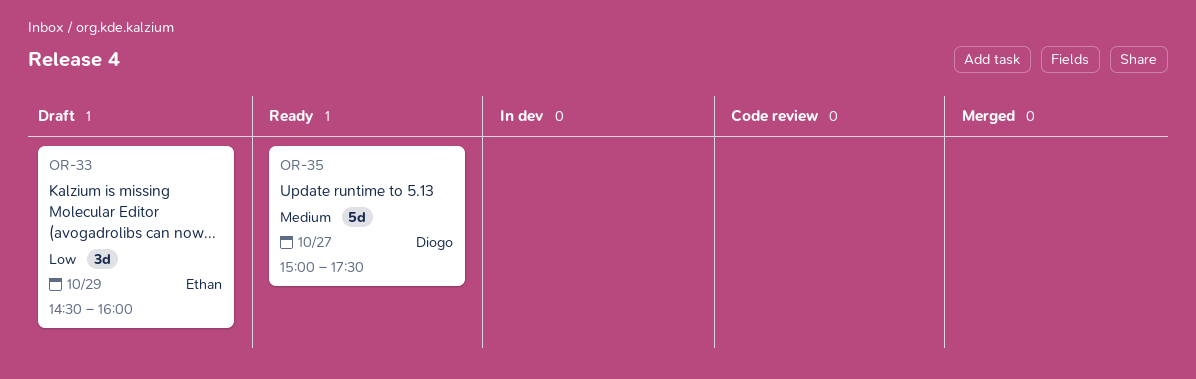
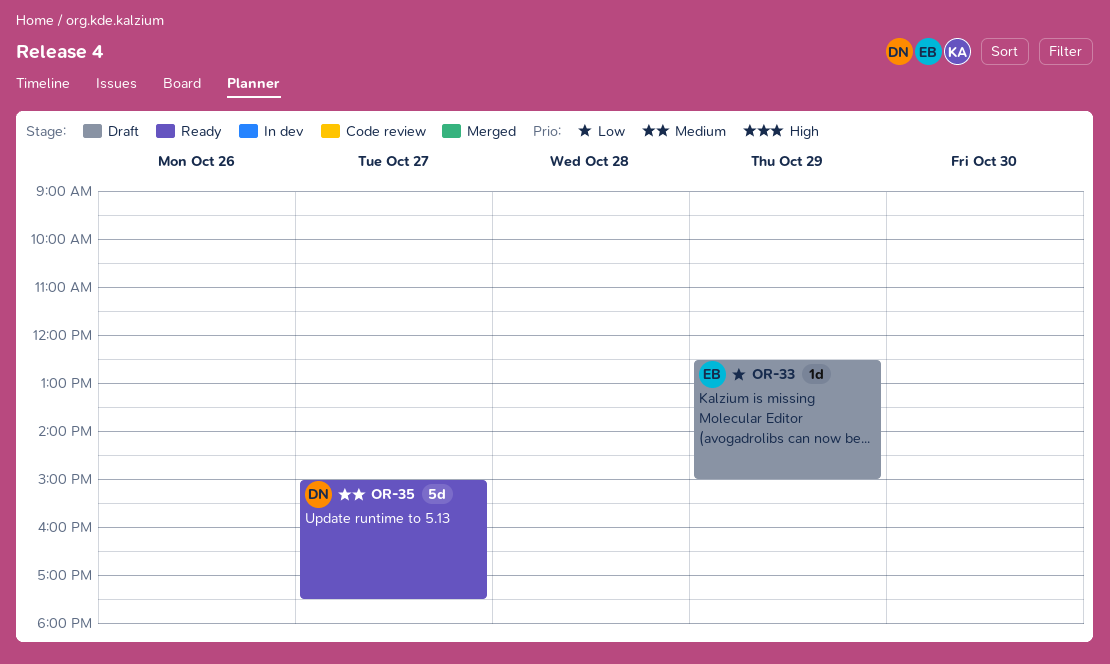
OR-33, estimate: 3d -> 1d
OR-33, begins: 14:30 -> 12:30
OR-33, ends: 16:00 -> 15:00

